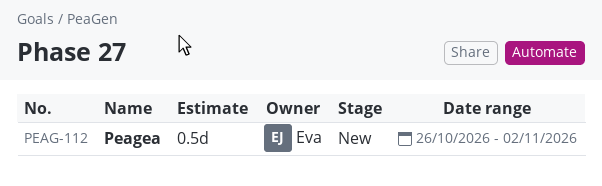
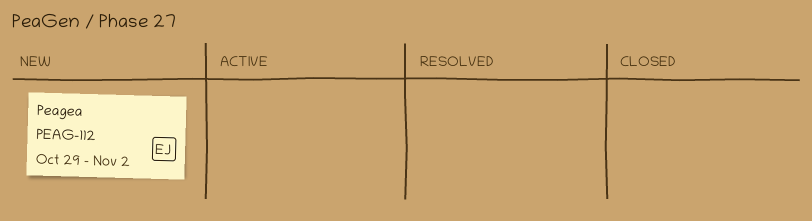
PEAG-112, start: Oct 26 -> Oct 29

